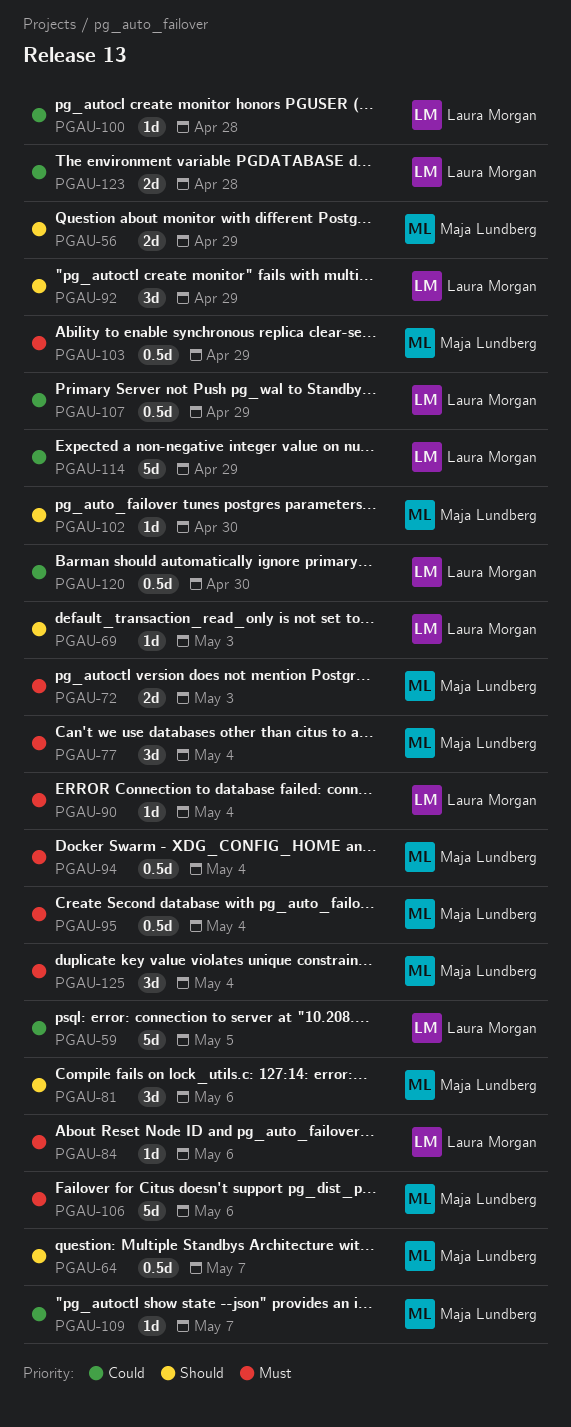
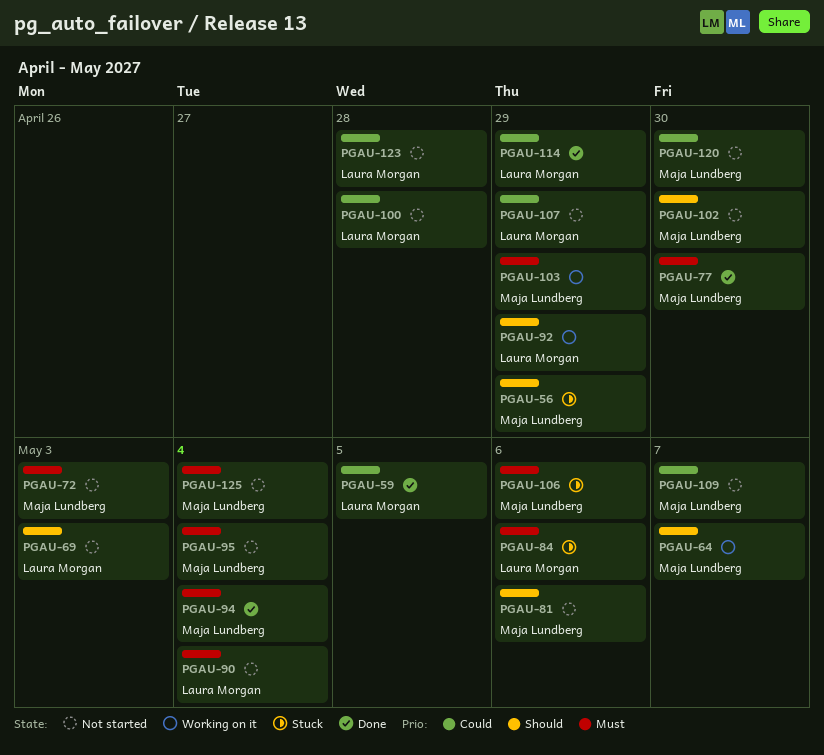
PGAU-77, due: May 4 -> Apr 30
PGAU-120, owner: Laura Morgan -> Maja Lundberg

